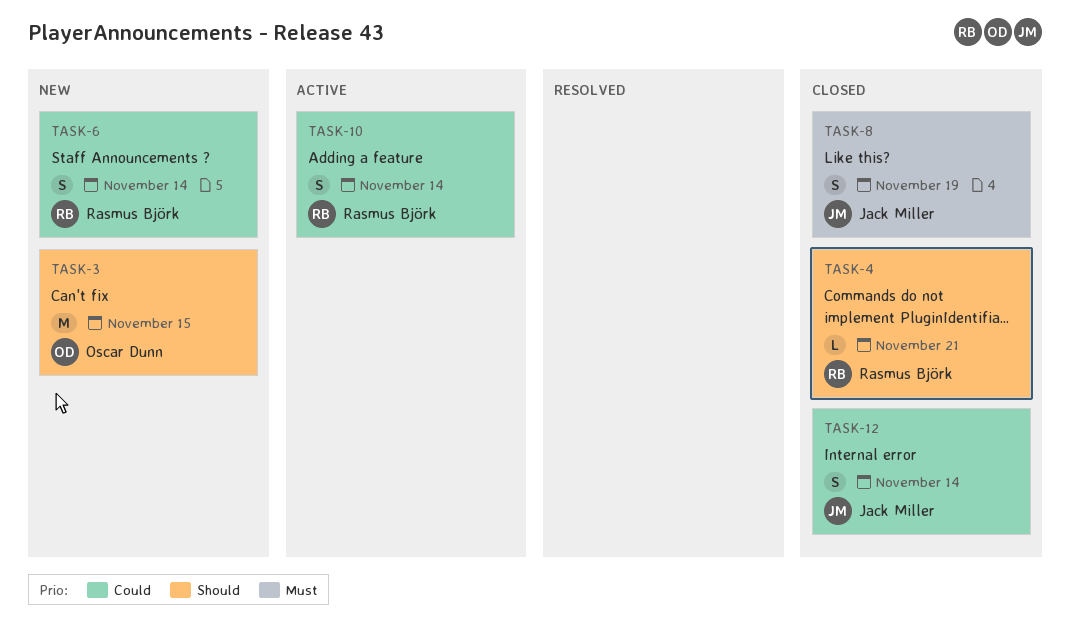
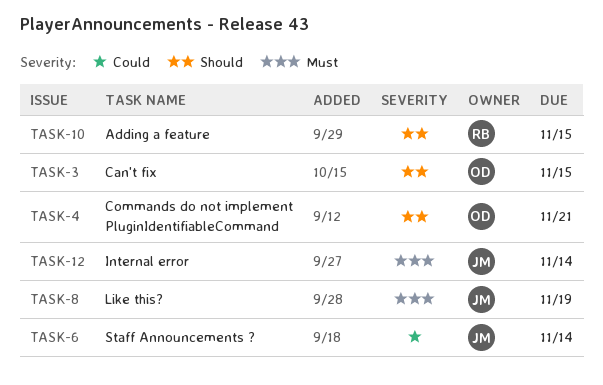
TASK-4, owner: Rasmus Björk -> Oscar Dunn
TASK-6, owner: Rasmus Björk -> Jack Miller
TASK-10, priority: Could -> Should
TASK-10, due: Nov 14 -> Nov 15
TASK-12, priority: Could -> Must

